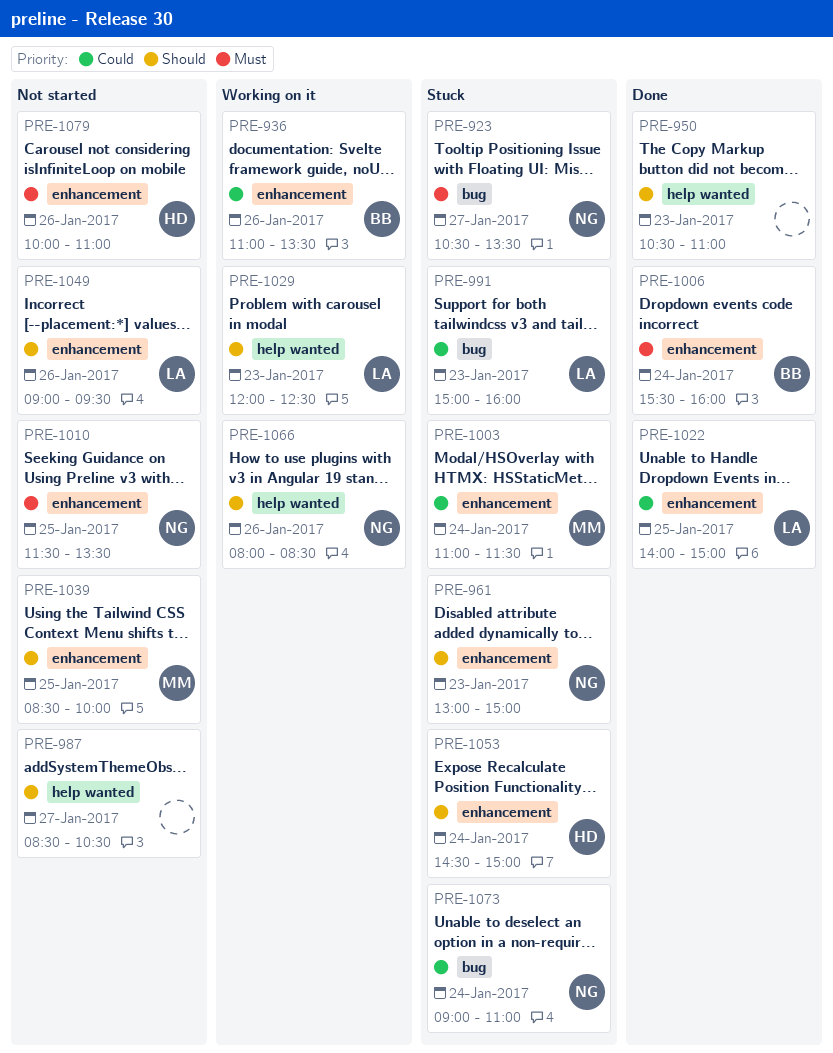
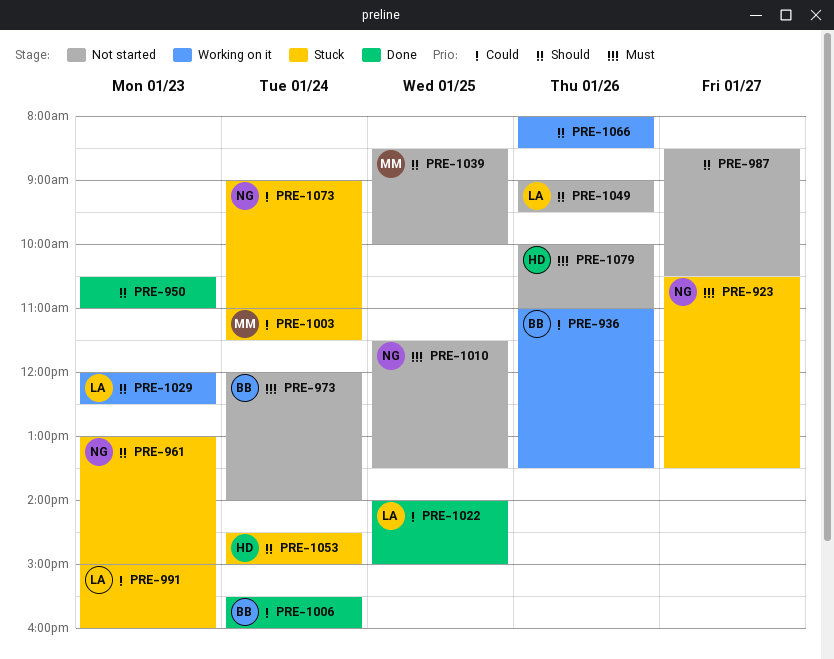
PRE-973: none -> present
PRE-1006, priority: Must -> Could
PRE-1066, owner: NG -> none

